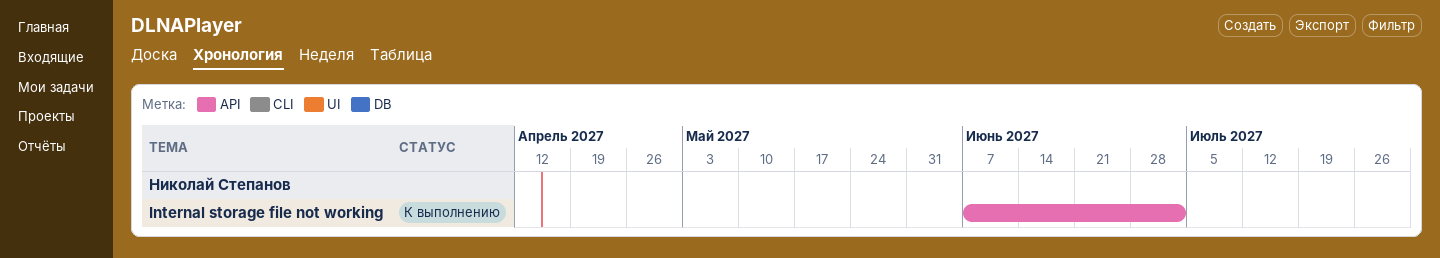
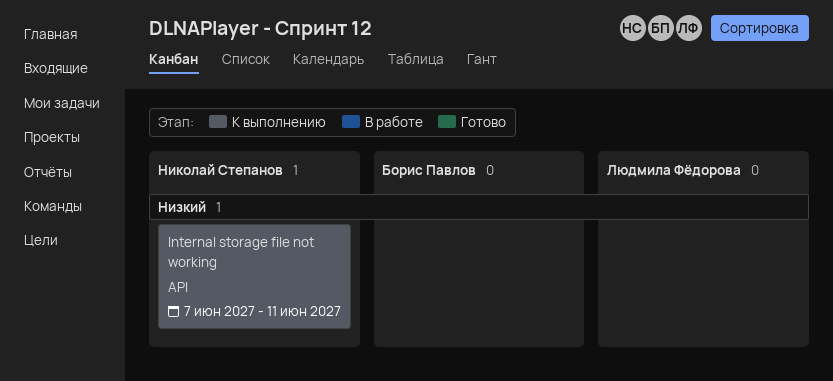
Internal storage file not working, due: Jul 2 -> Jun 11

